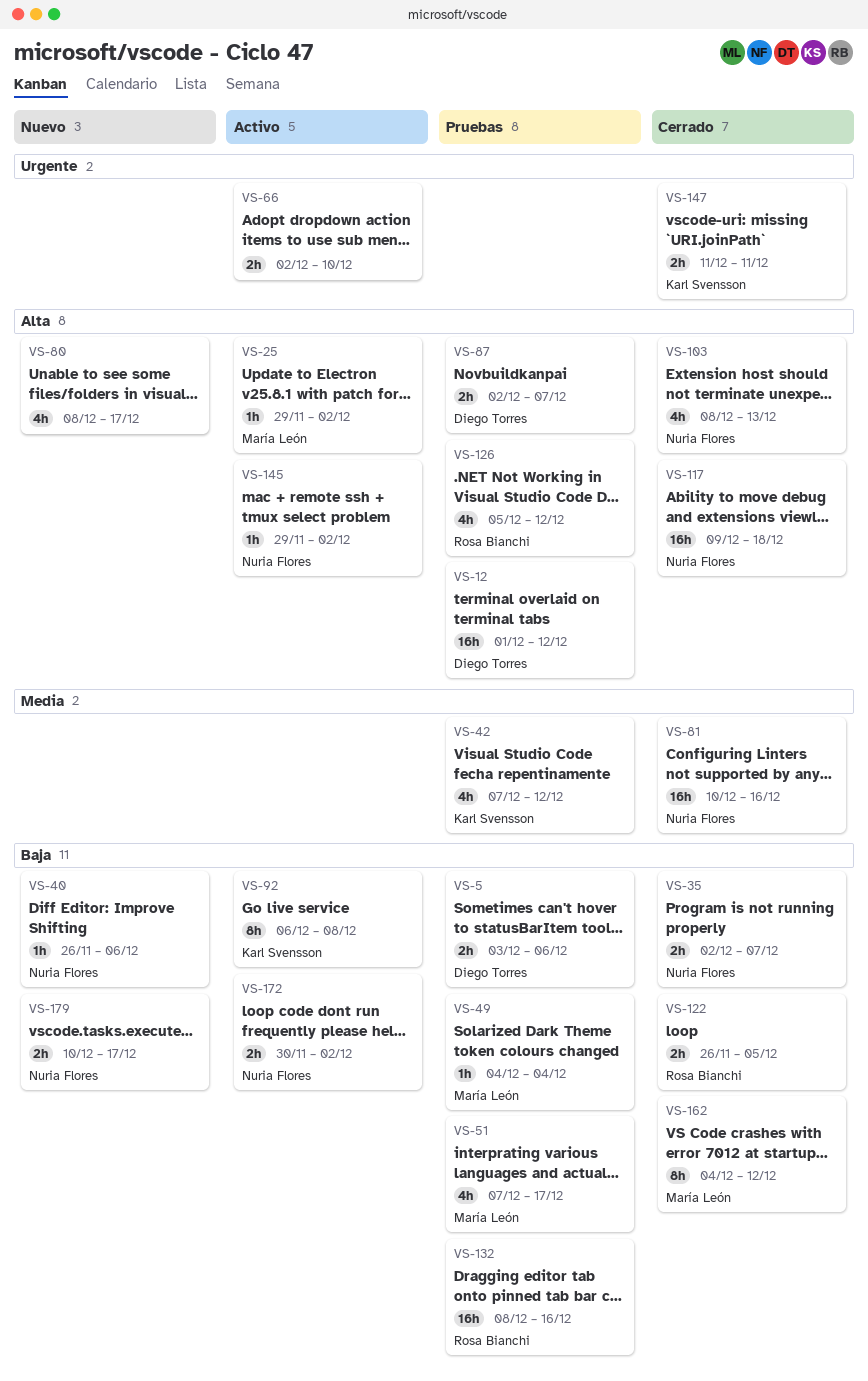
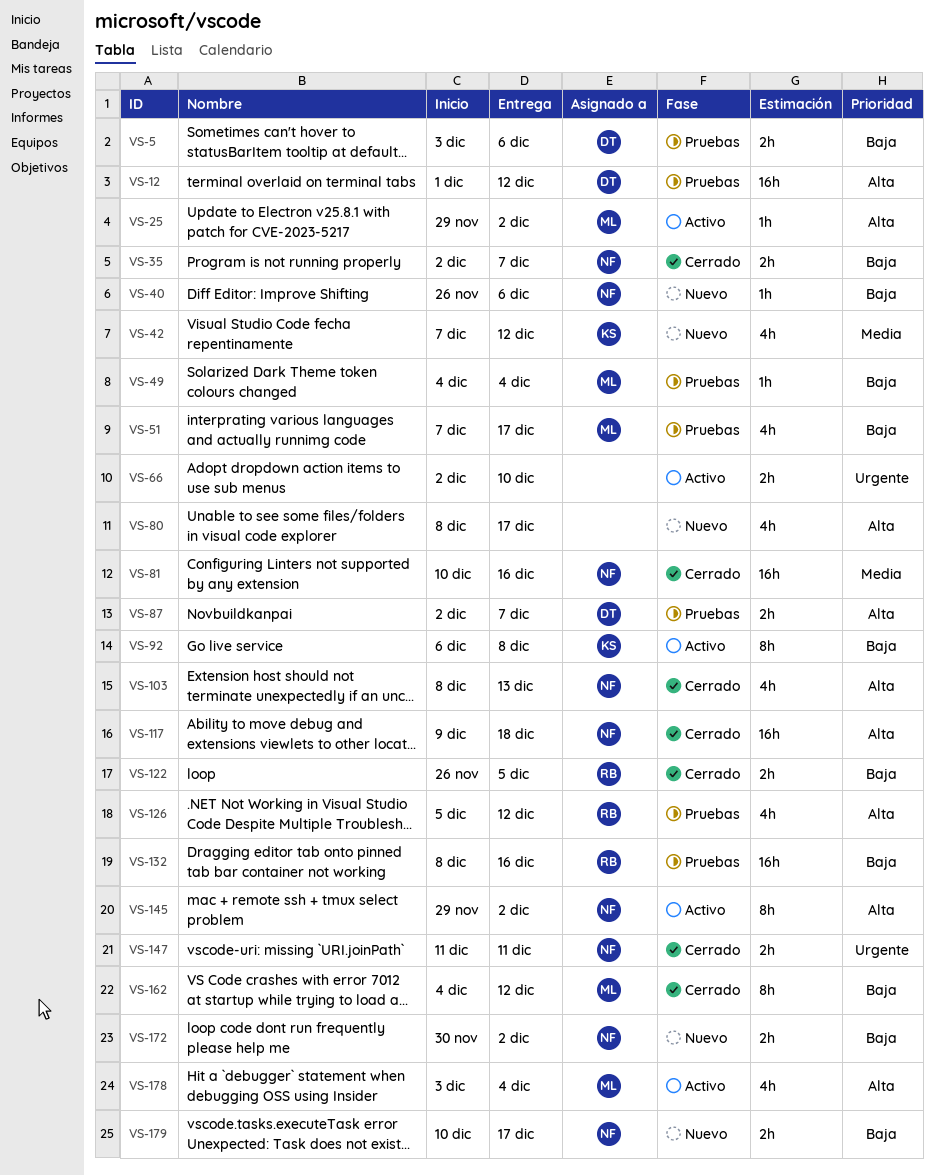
VS-42, status: Pruebas -> Nuevo
VS-145, estimate: 1h -> 8h
VS-147, owner: Karl Svensson -> Nuria Flores
VS-172, status: Activo -> Nuevo
VS-178: none -> present

